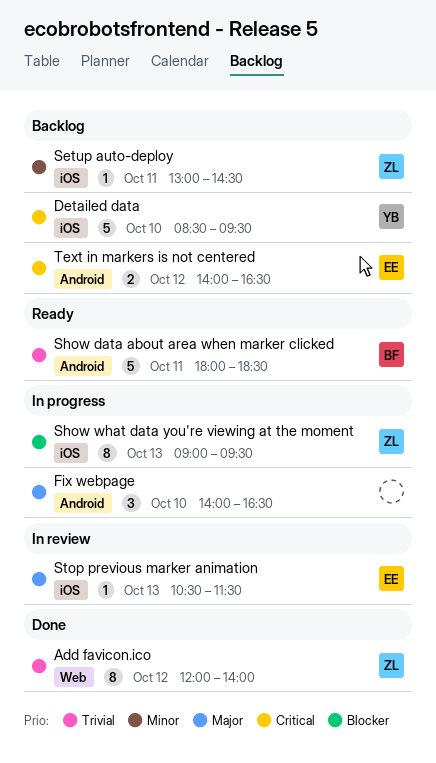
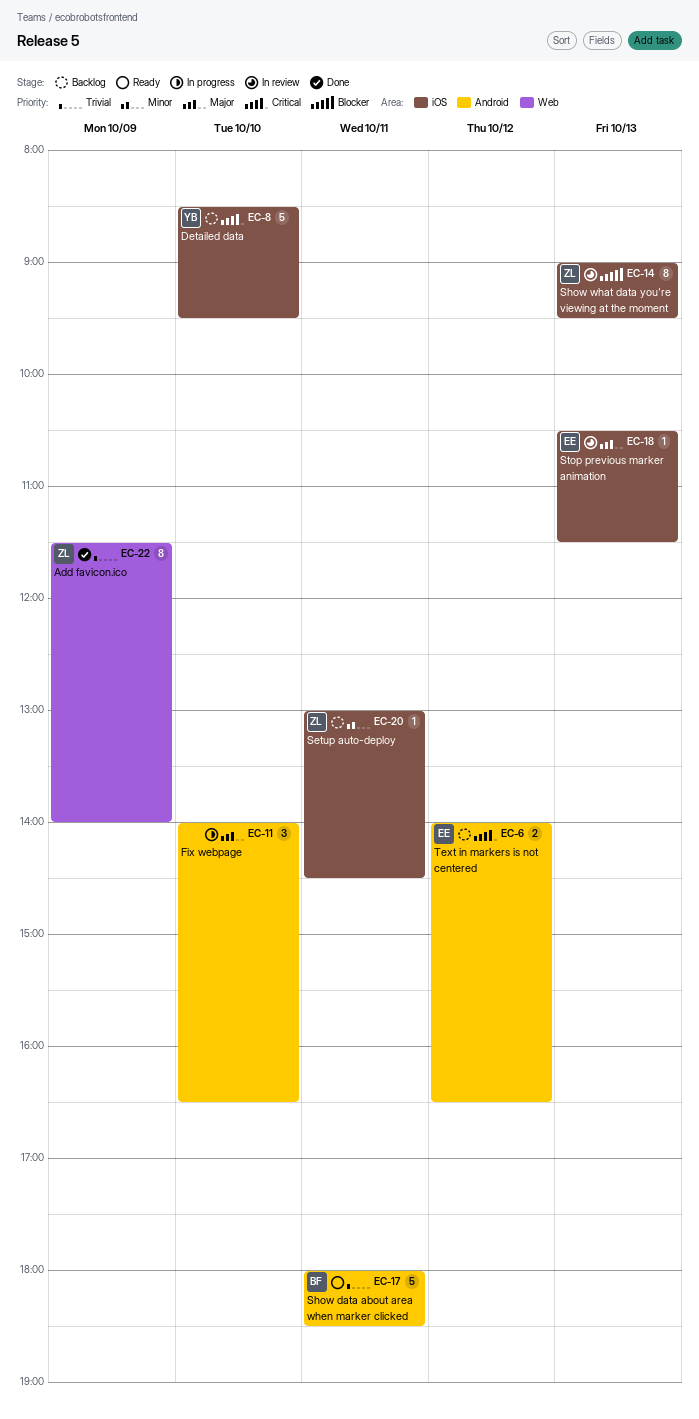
Add favicon.ico, day: Oct 12 -> Oct 9
Add favicon.ico, begins: 12:00 -> 11:30
Show what data you're viewing at the moment, status: In progress -> In review

